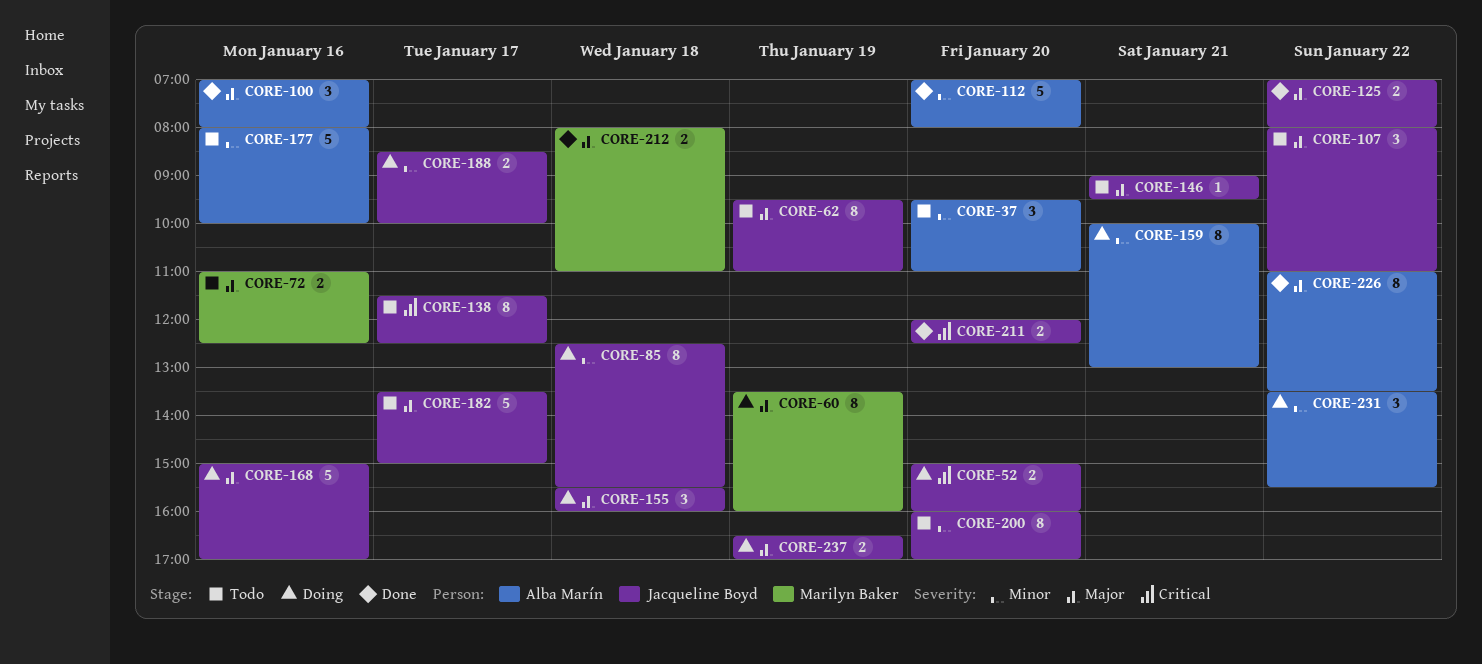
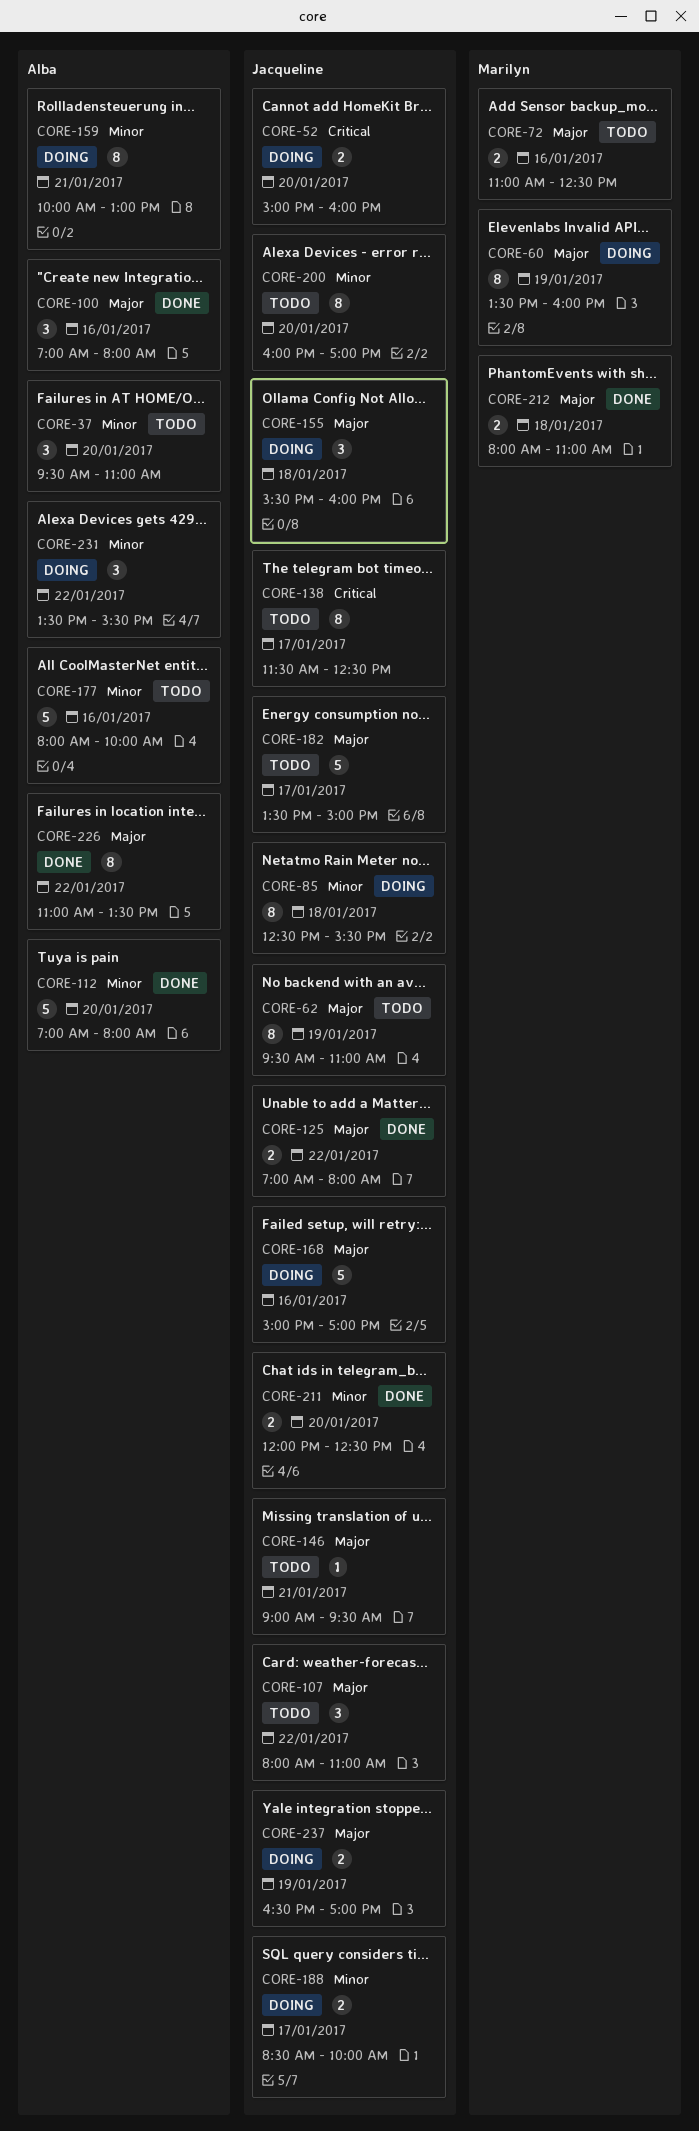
CORE-211, priority: Critical -> Minor

